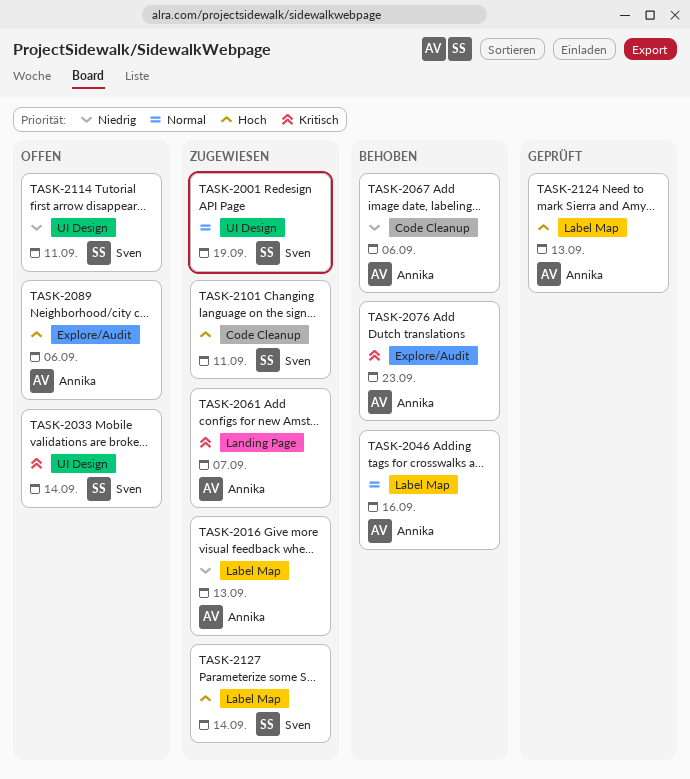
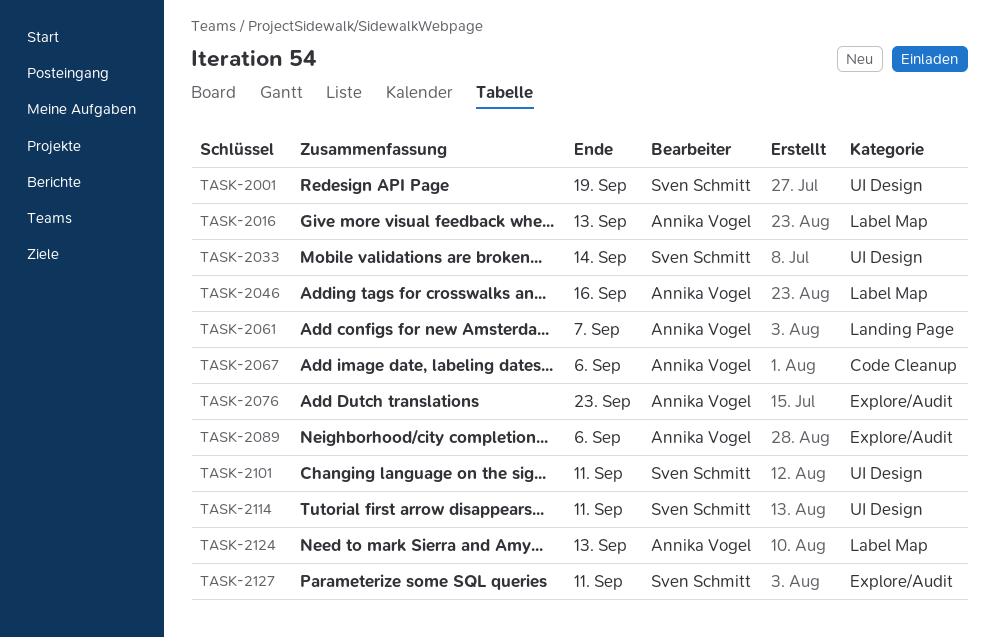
TASK-2101, label: Code Cleanup -> UI Design
TASK-2127, label: Label Map -> Explore/Audit
TASK-2127, due: Sep 14 -> Sep 11

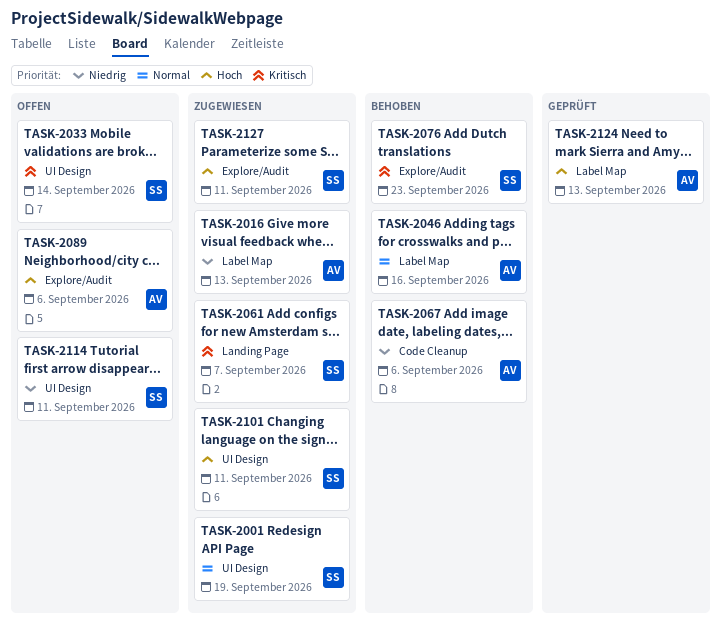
TASK-2061, owner: Annika Vogel -> Sven Schmitt
TASK-2076, owner: Annika Vogel -> Sven Schmitt

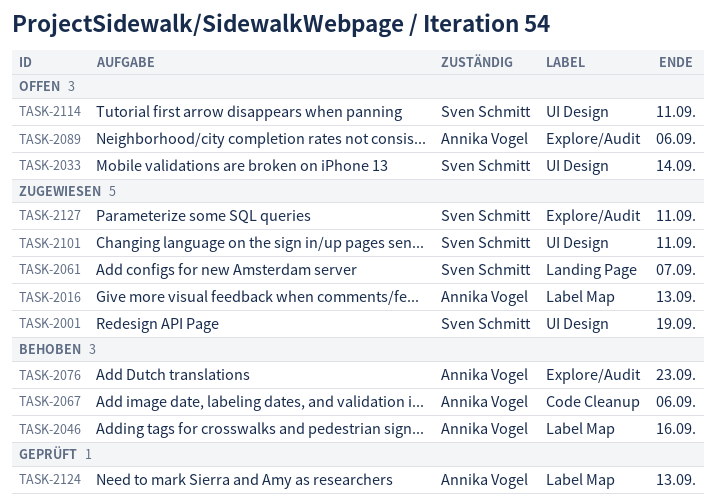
TASK-2076, owner: Sven Schmitt -> Annika Vogel

